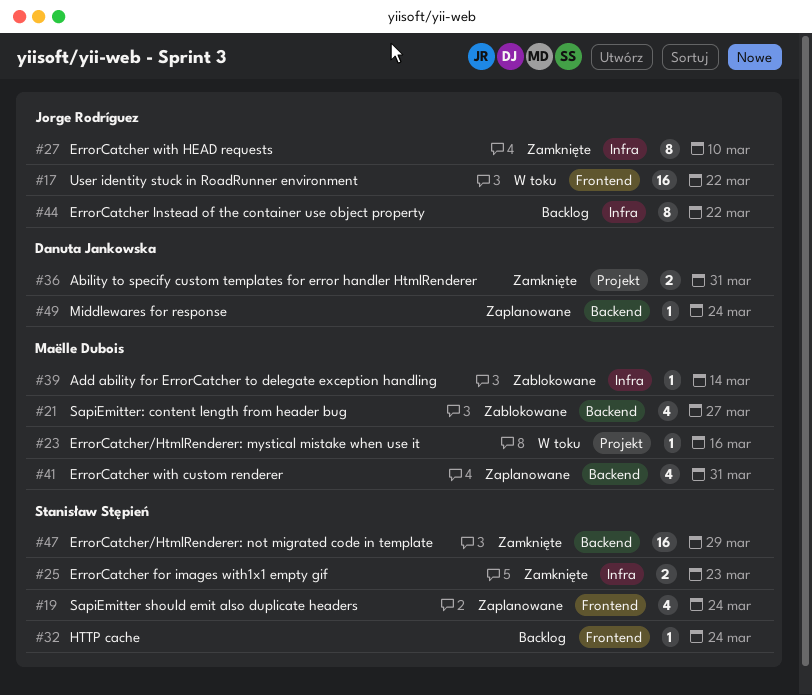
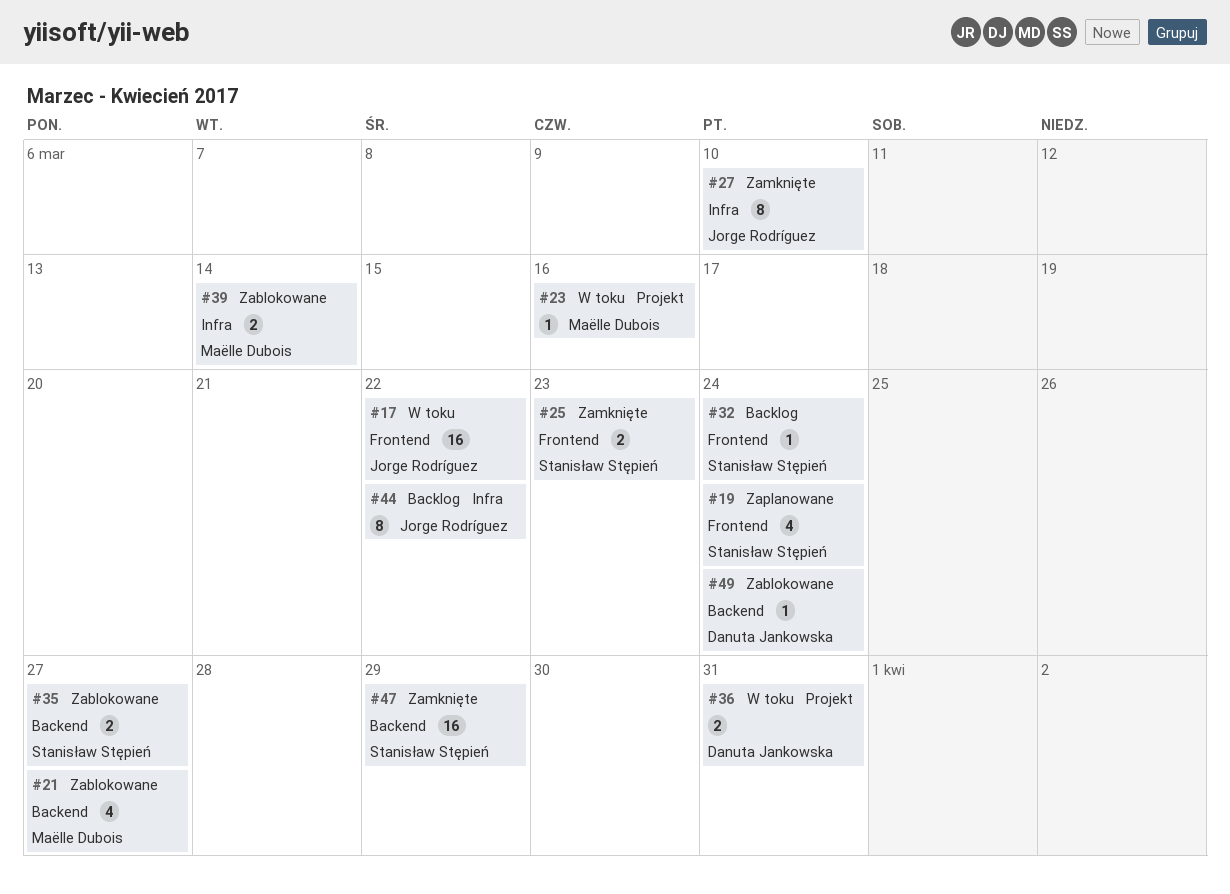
#25, label: Infra -> Frontend
#35: none -> present
#36, status: Zamknięte -> W toku
#39, estimate: 1 -> 2
#41: present -> none
#49, status: Zaplanowane -> Zablokowane

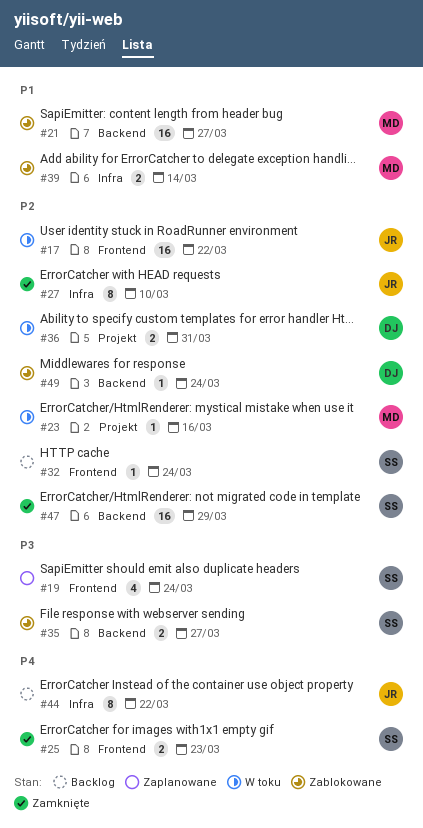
#21, estimate: 4 -> 16

